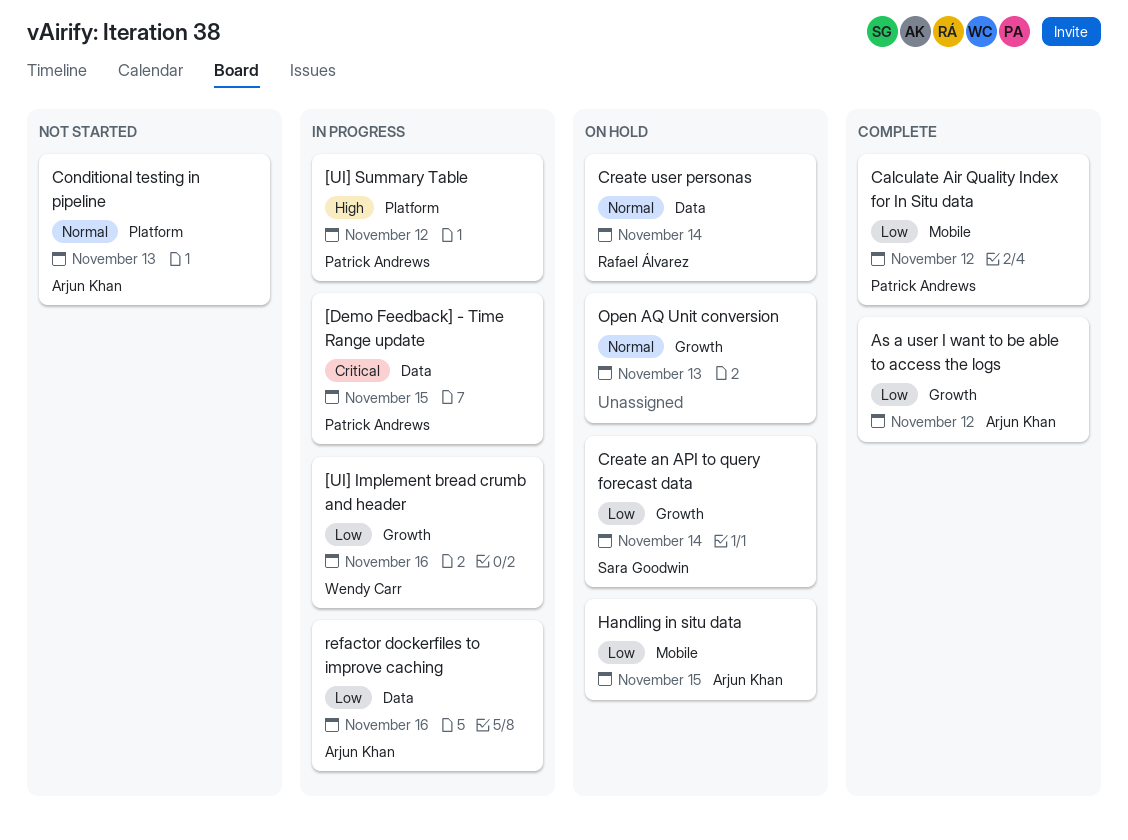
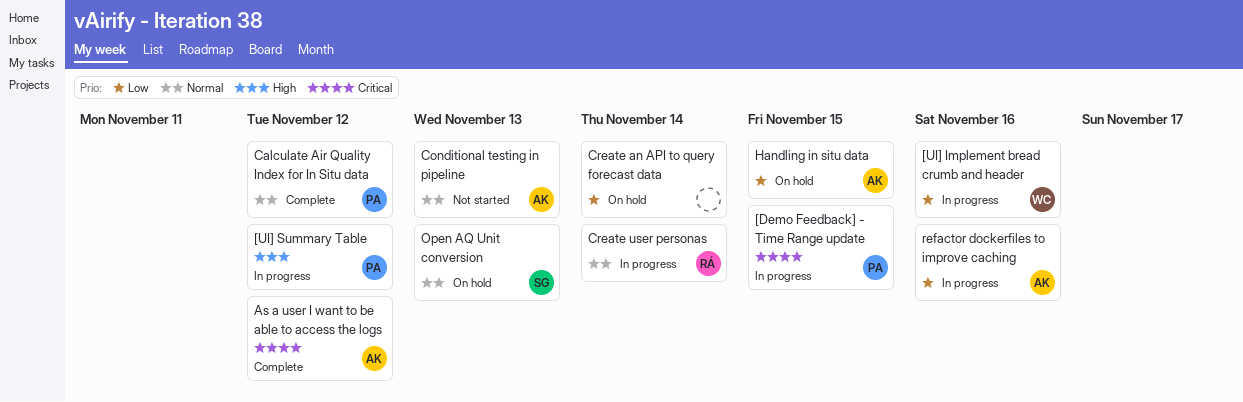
As a user I want to be able to access the logs, priority: Low -> Critical
Calculate Air Quality Index for In Situ data, priority: Low -> Normal
Create an API to query forecast data, owner: Sara Goodwin -> none
Create user personas, status: On hold -> In progress
Open AQ Unit conversion, owner: none -> Sara Goodwin

